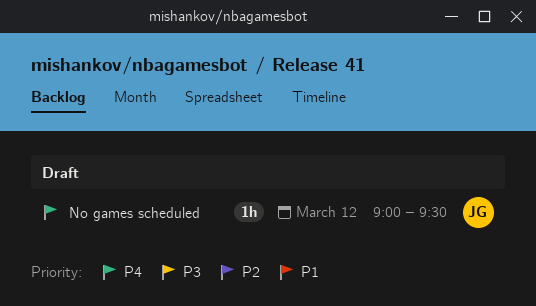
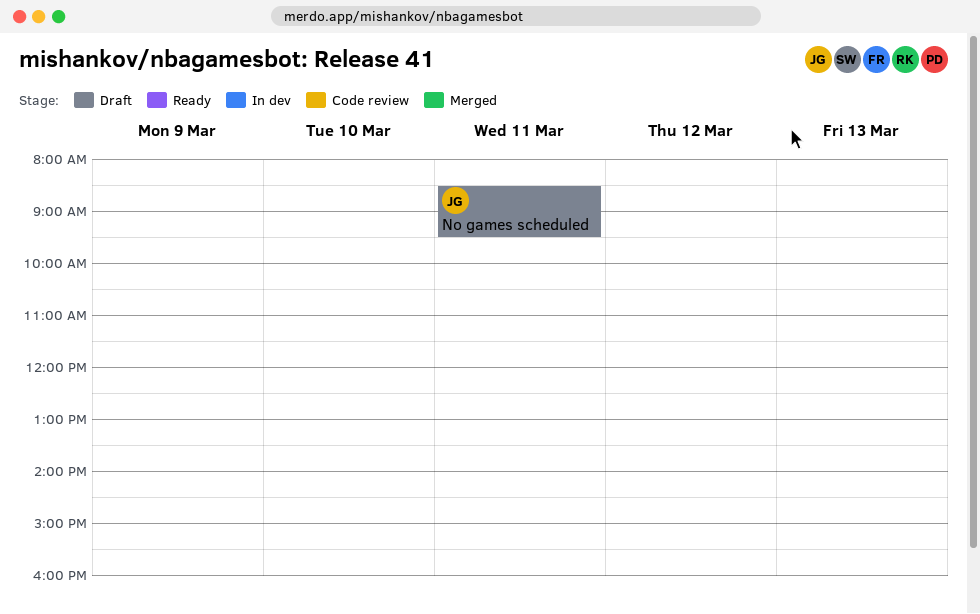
No games scheduled, day: Mar 12 -> Mar 11
No games scheduled, begins: 09:00 -> 08:30

